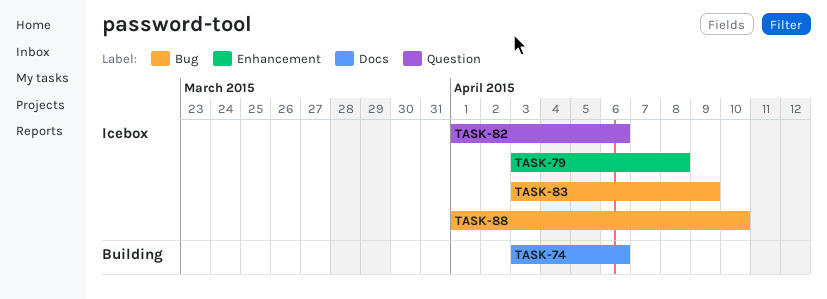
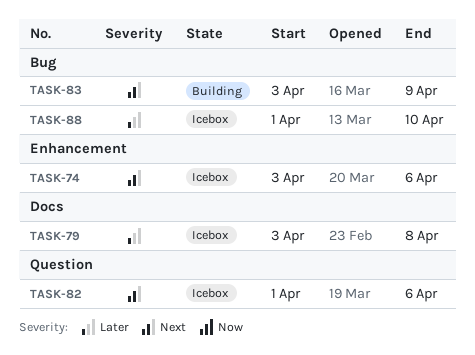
TASK-74, status: Building -> Icebox
TASK-74, label: Docs -> Enhancement
TASK-79, label: Enhancement -> Docs
TASK-83, status: Icebox -> Building

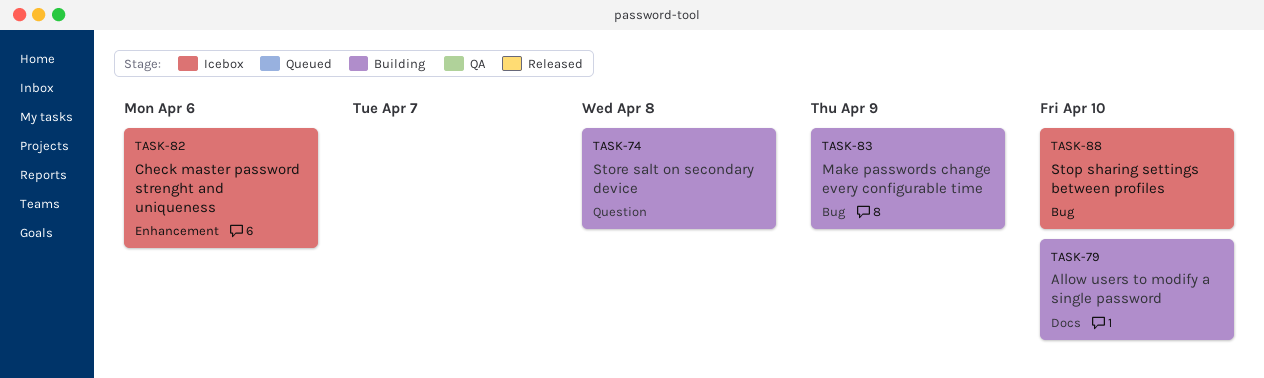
TASK-74, status: Icebox -> Building
TASK-74, label: Enhancement -> Question
TASK-74, due: Apr 6 -> Apr 8
TASK-79, status: Icebox -> Building
TASK-79, due: Apr 8 -> Apr 10
TASK-82, label: Question -> Enhancement

